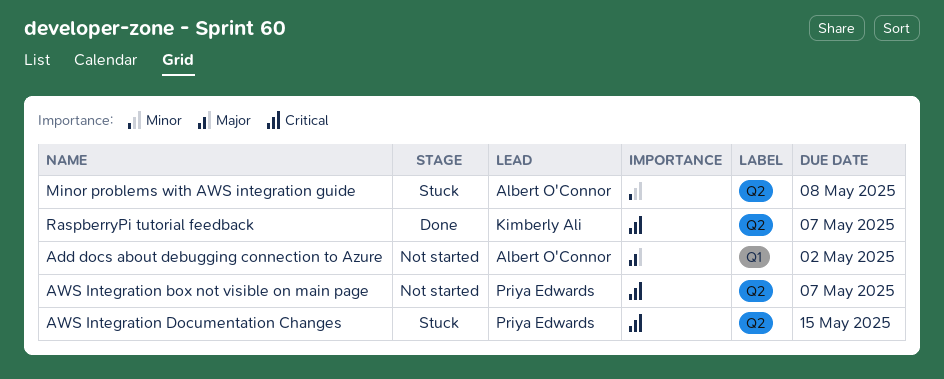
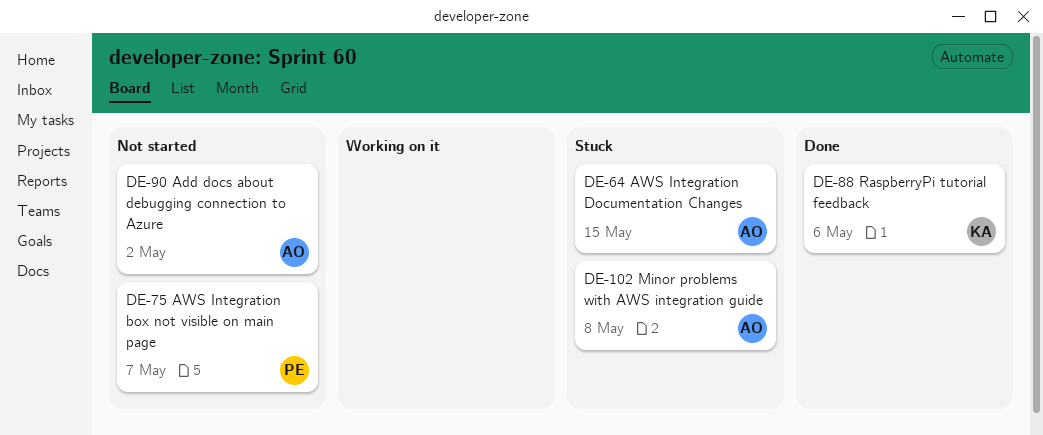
AWS Integration Documentation Changes, owner: Priya Edwards -> Albert O'Connor
RaspberryPi tutorial feedback, due: May 7 -> May 6

